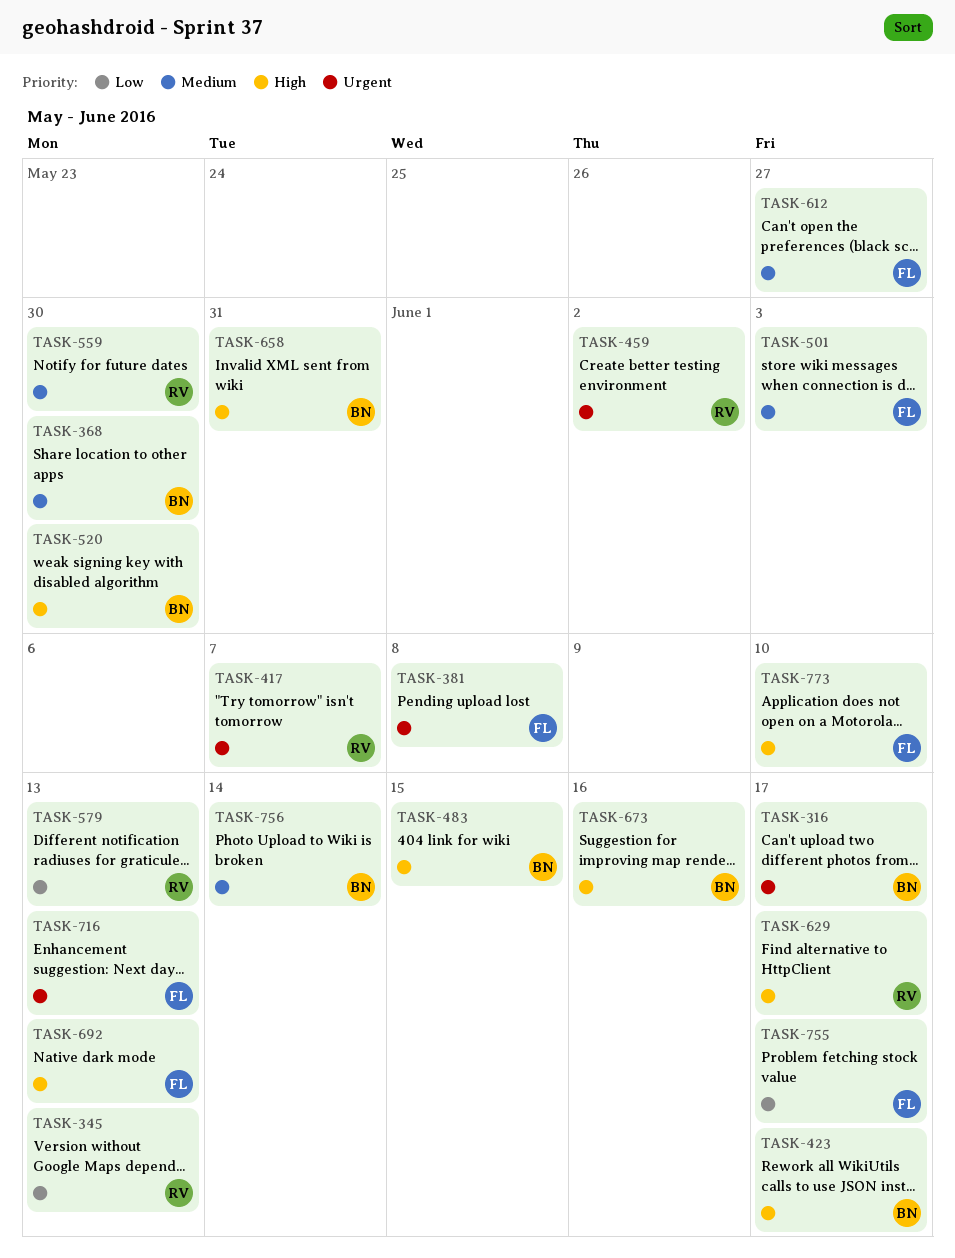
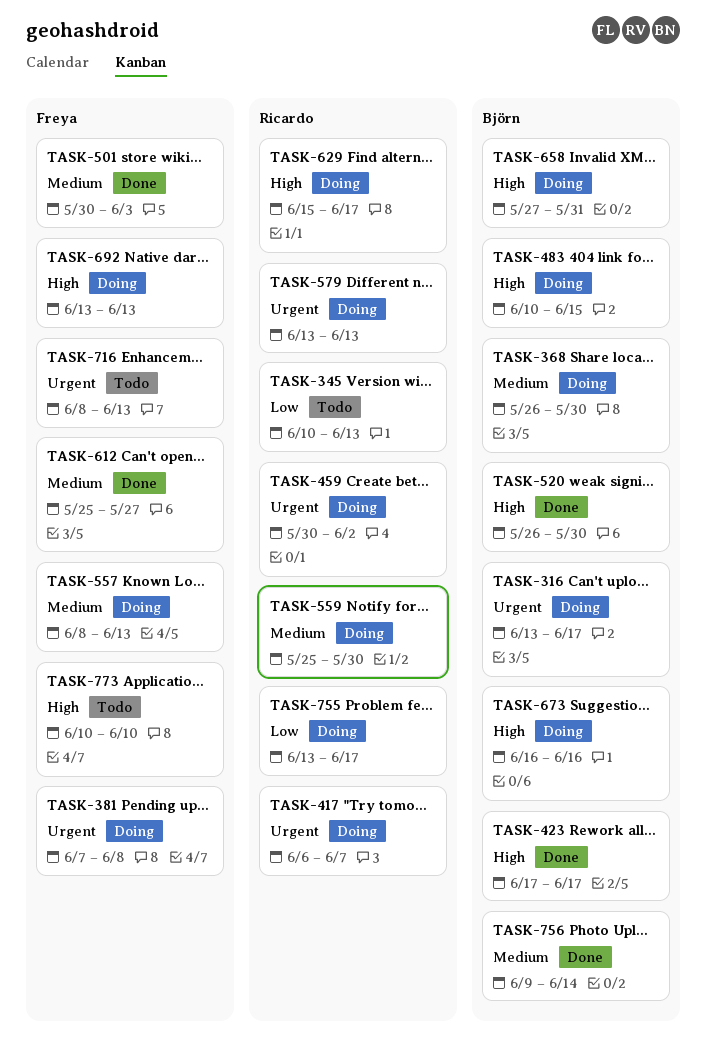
TASK-557: none -> present
TASK-579, priority: Low -> Urgent
TASK-755, owner: Freya -> Ricardo

